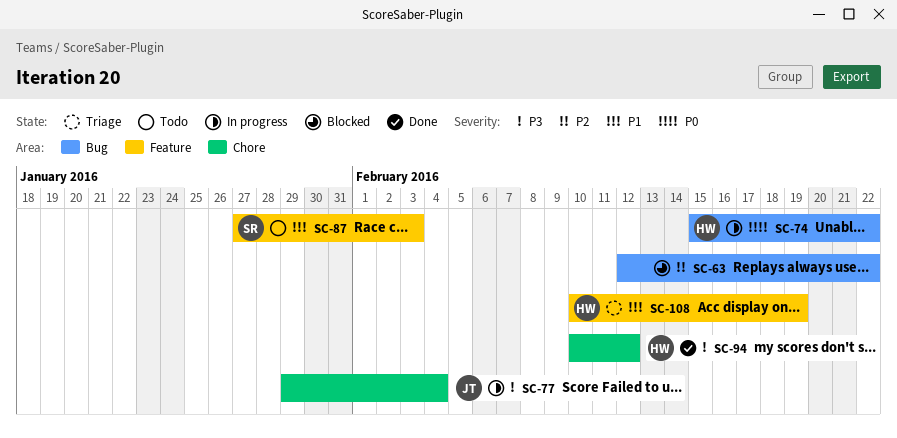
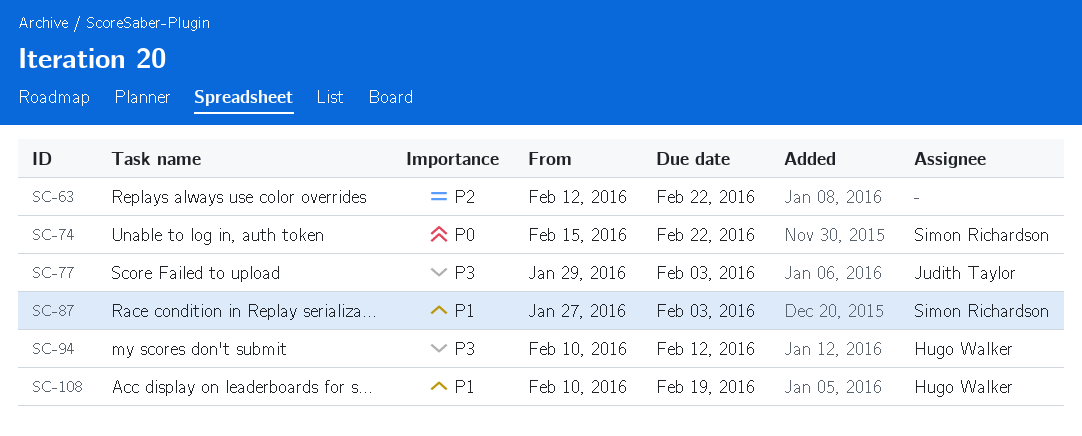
SC-74, owner: Hugo Walker -> Simon Richardson
SC-77, due: Feb 4 -> Feb 3

